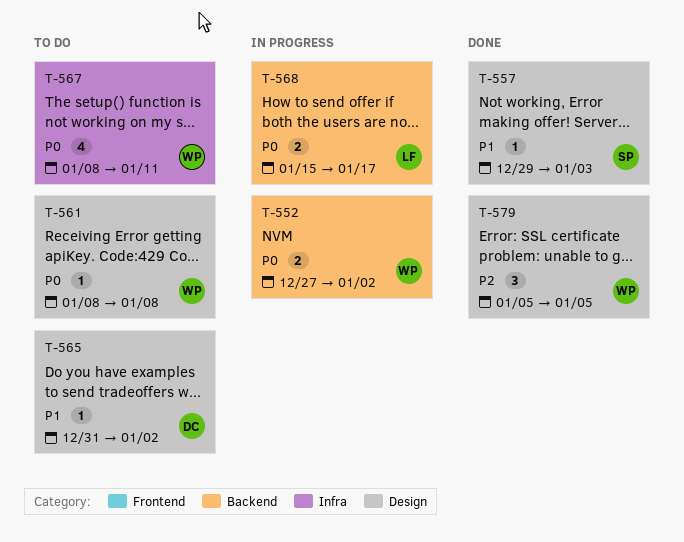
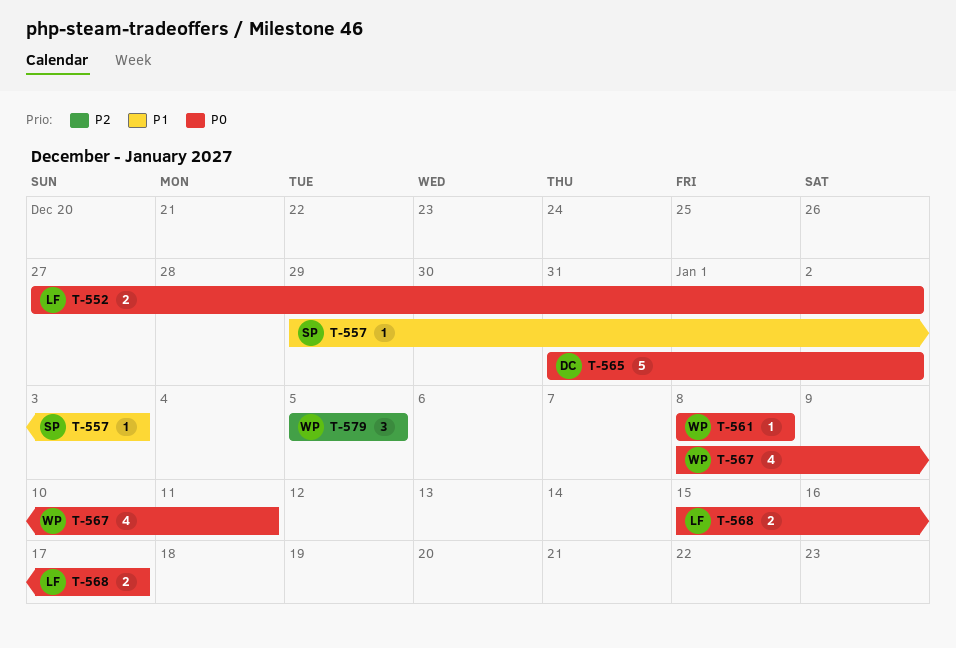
T-552, owner: WP -> LF
T-565, priority: P1 -> P0
T-565, estimate: 1 -> 5

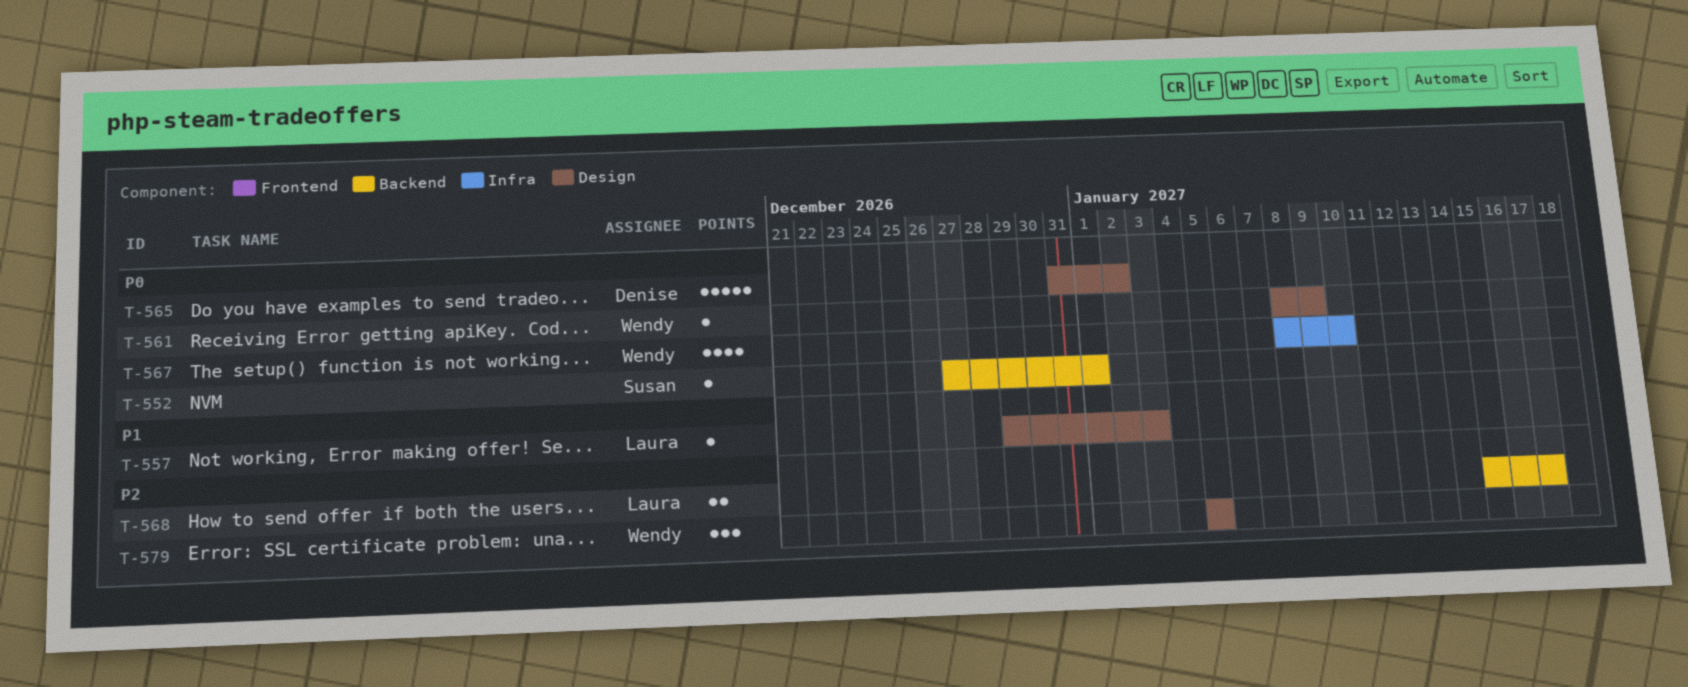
T-552, owner: Laura -> Susan
T-552, estimate: 2 -> 1
T-552, due: Jan 2 -> Jan 1
T-557, owner: Susan -> Laura
T-561, due: Jan 8 -> Jan 9
T-567, due: Jan 11 -> Jan 10
T-568, priority: P0 -> P2

